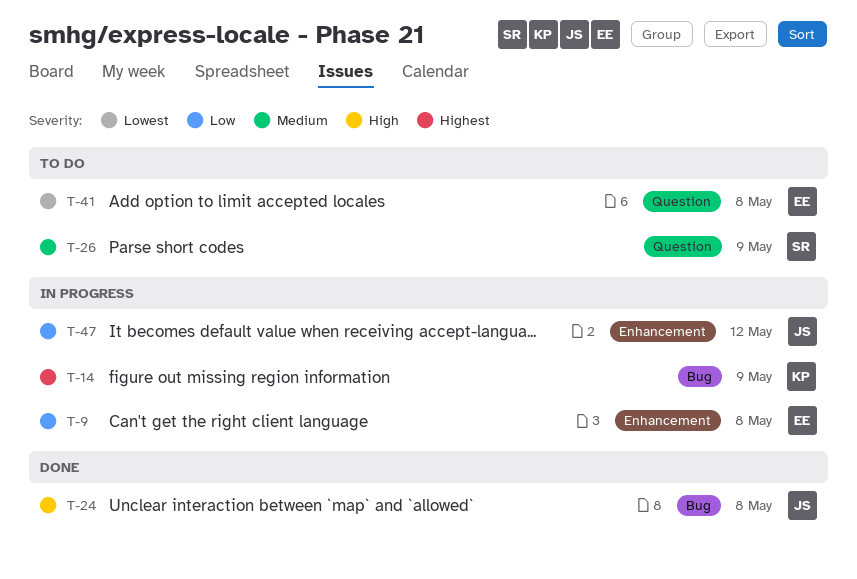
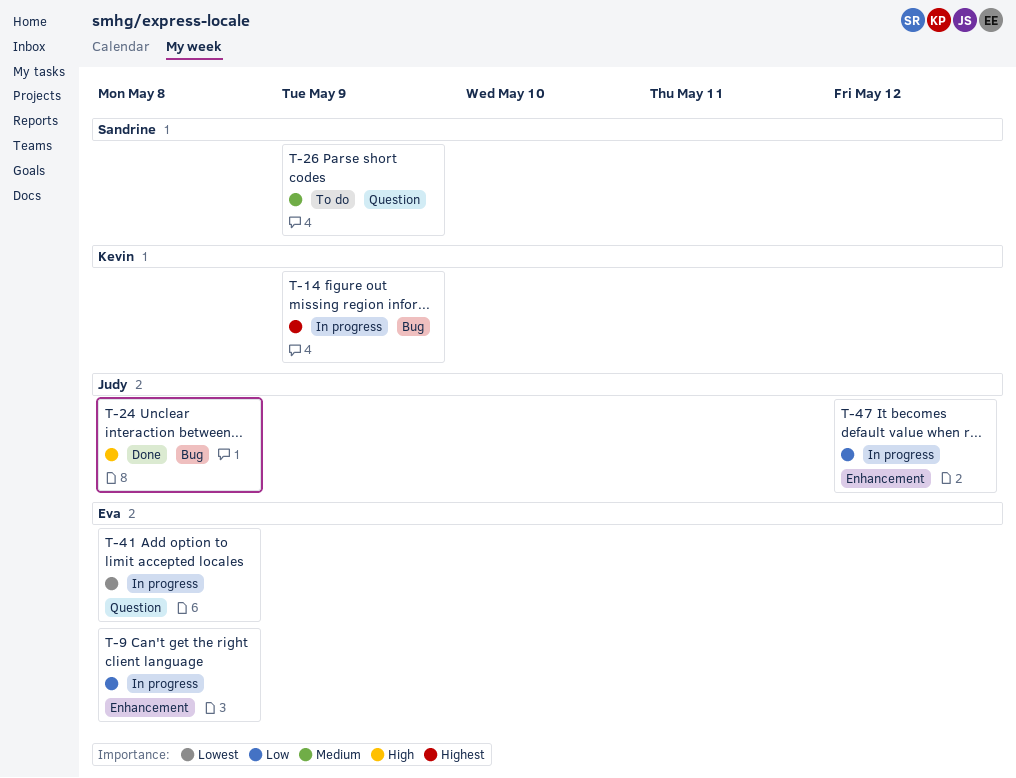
T-41, status: To do -> In progress

